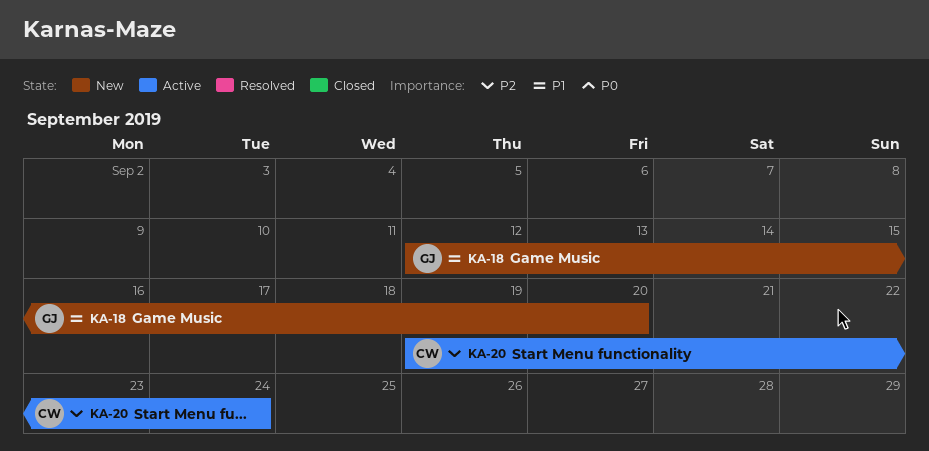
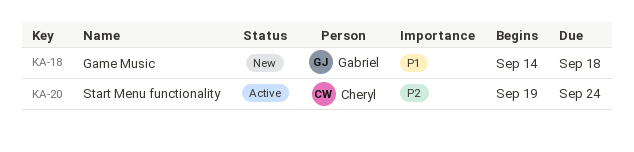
KA-18, start: Sep 12 -> Sep 14
KA-18, due: Sep 20 -> Sep 18

